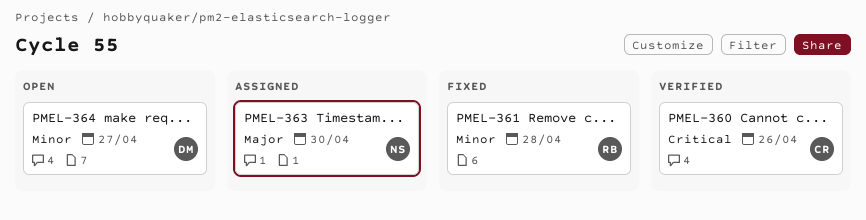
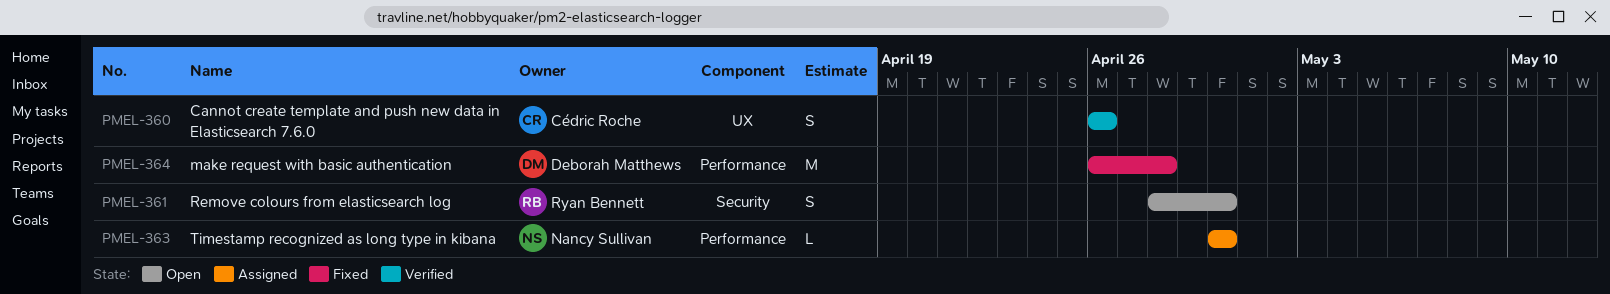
PMEL-361, status: Fixed -> Open
PMEL-361, due: Apr 28 -> Apr 30
PMEL-364, status: Open -> Fixed
PMEL-364, due: Apr 27 -> Apr 28

